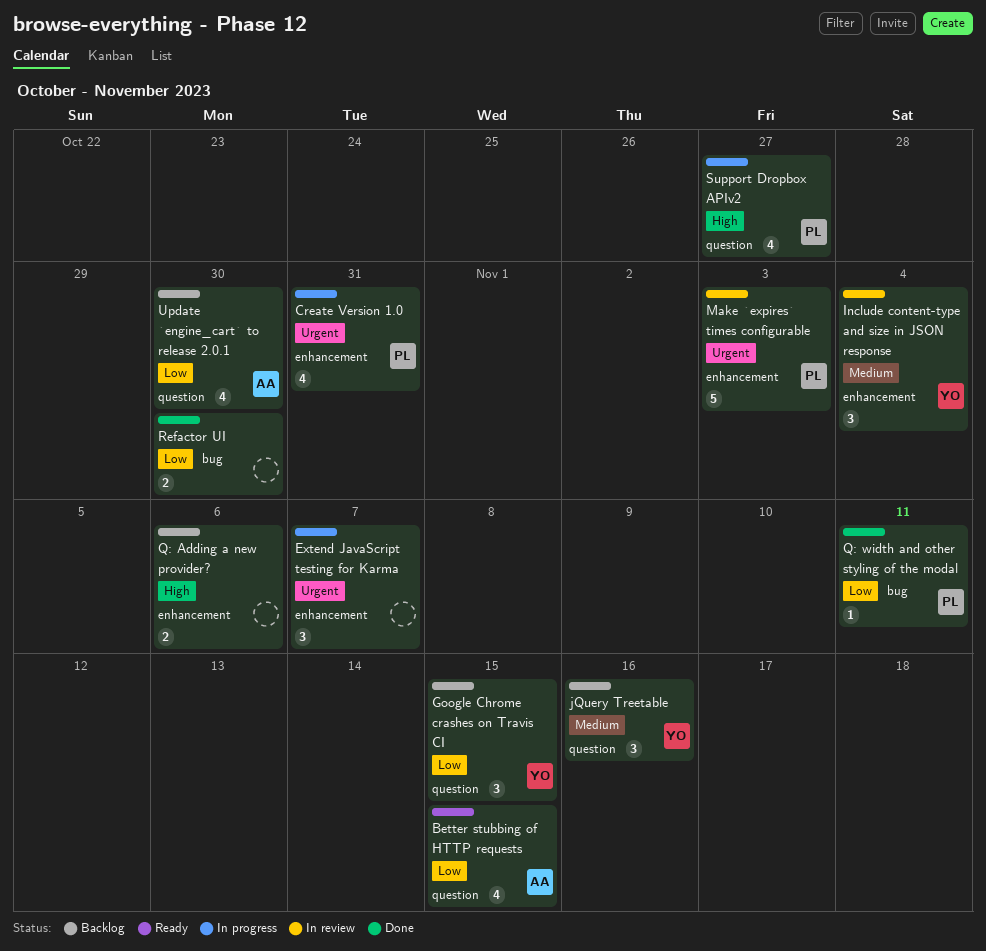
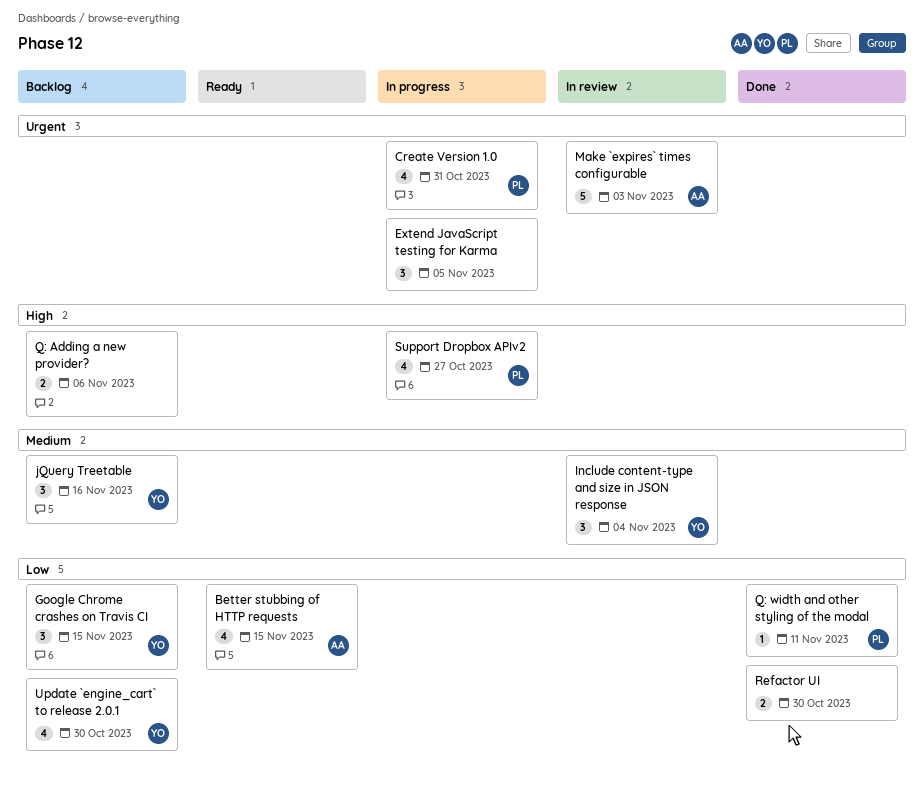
Extend JavaScript testing for Karma, due: Nov 7 -> Nov 5
Make `expires` times configurable, owner: PL -> AA
Update `engine_cart` to release 2.0.1, owner: AA -> YO

